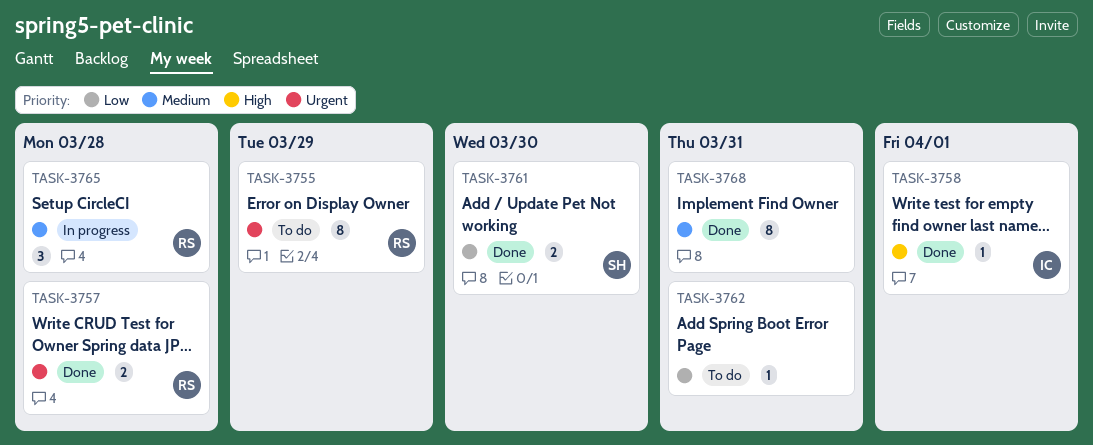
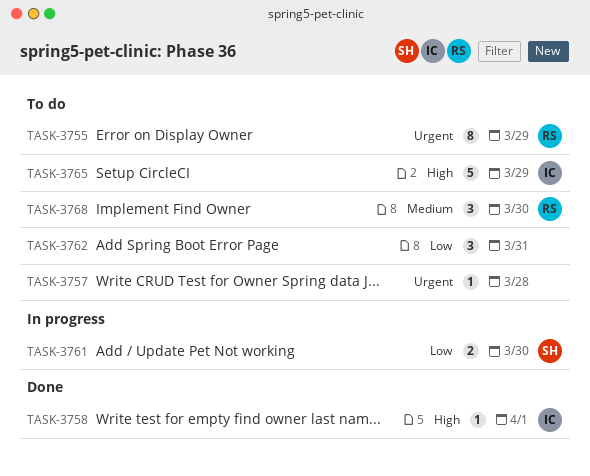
TASK-3757, status: Done -> To do
TASK-3757, owner: RS -> none
TASK-3757, estimate: 2 -> 1
TASK-3761, status: Done -> In progress
TASK-3762, estimate: 1 -> 3
TASK-3765, status: In progress -> To do
TASK-3765, owner: RS -> IC
TASK-3765, priority: Medium -> High
TASK-3765, estimate: 3 -> 5
TASK-3765, due: Mar 28 -> Mar 29
TASK-3768, status: Done -> To do
TASK-3768, owner: none -> RS
TASK-3768, estimate: 8 -> 3
TASK-3768, due: Mar 31 -> Mar 30

